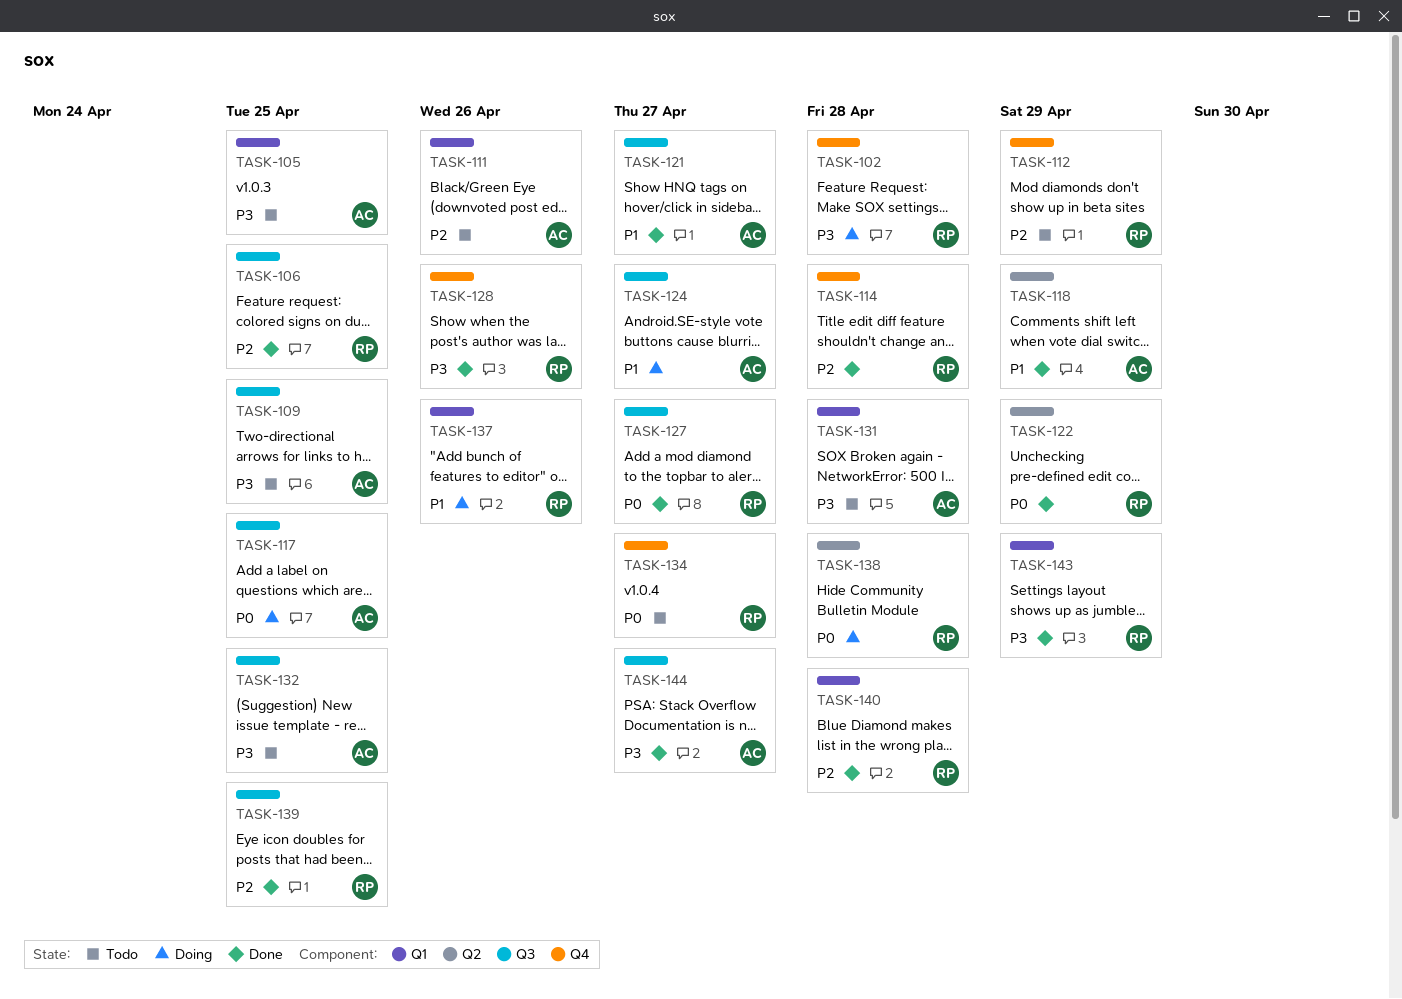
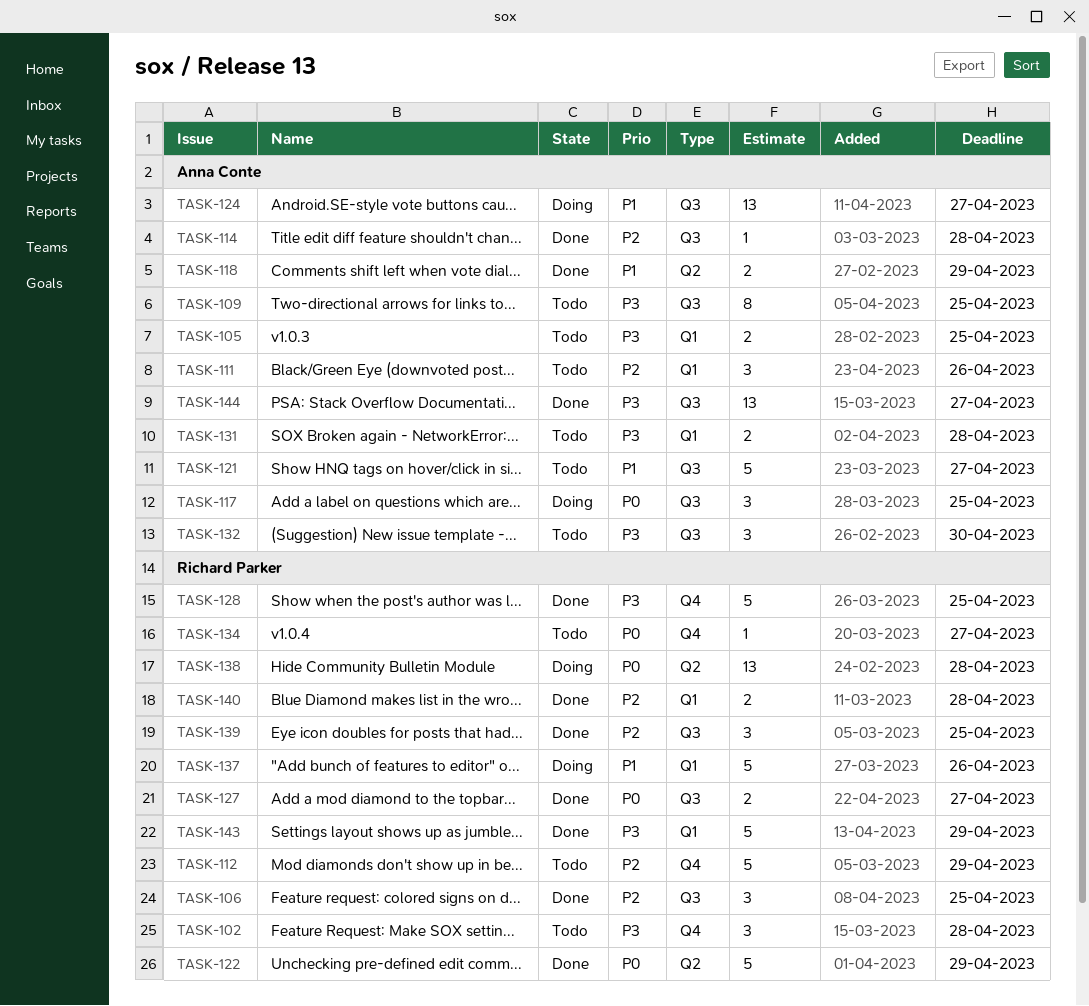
TASK-102, status: Doing -> Todo
TASK-114, owner: Richard Parker -> Anna Conte
TASK-114, label: Q4 -> Q3
TASK-121, status: Done -> Todo
TASK-128, due: Apr 26 -> Apr 25
TASK-132, due: Apr 25 -> Apr 30

